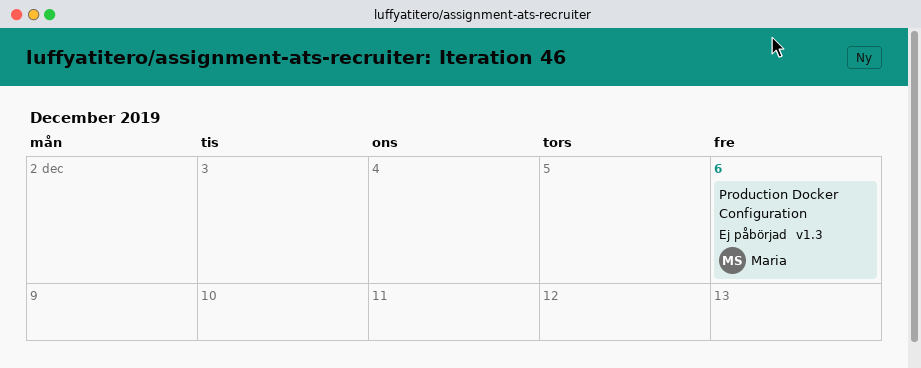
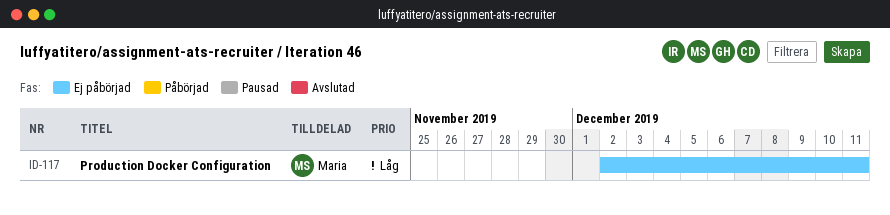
Production Docker Configuration, due: Dec 6 -> Dec 11

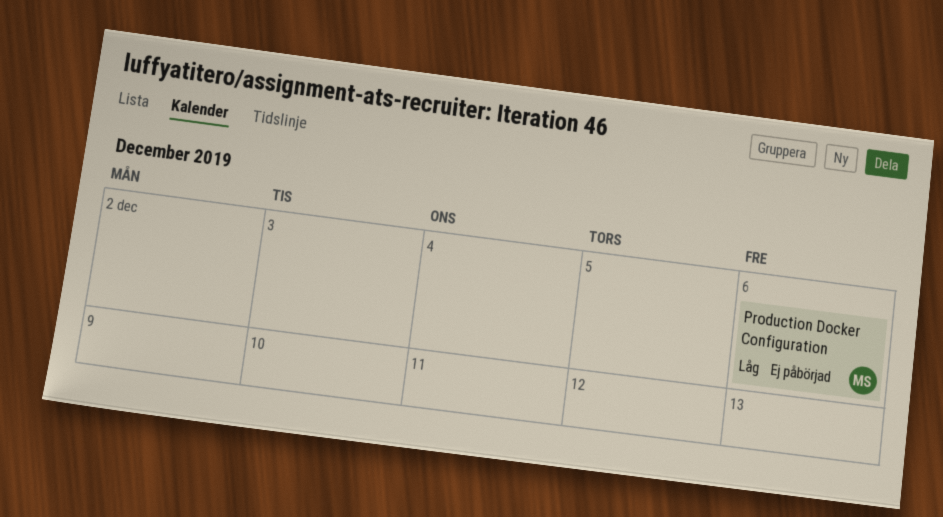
Production Docker Configuration, due: Dec 11 -> Dec 6

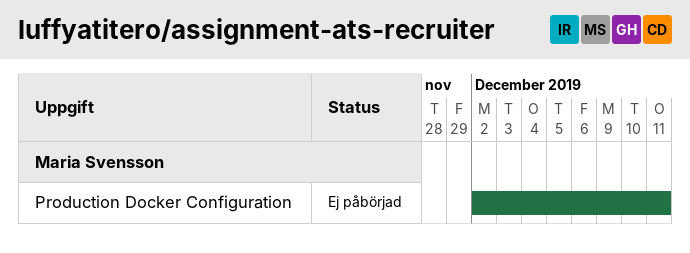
Production Docker Configuration, due: Dec 6 -> Dec 11

